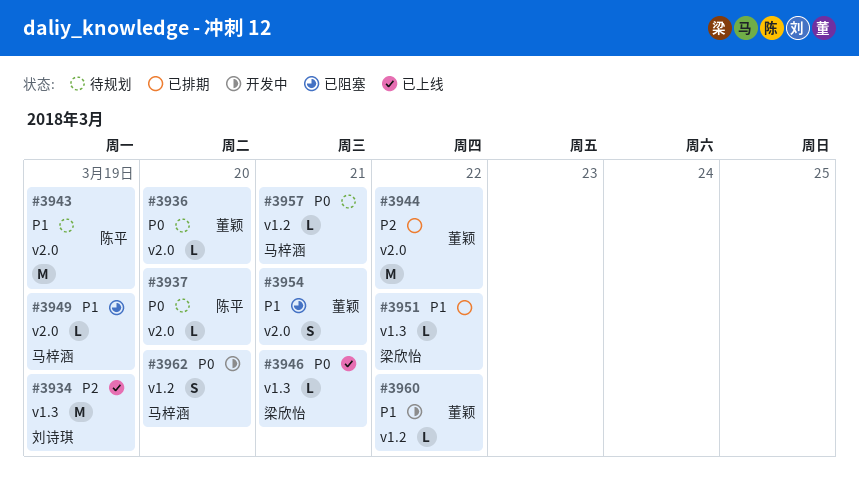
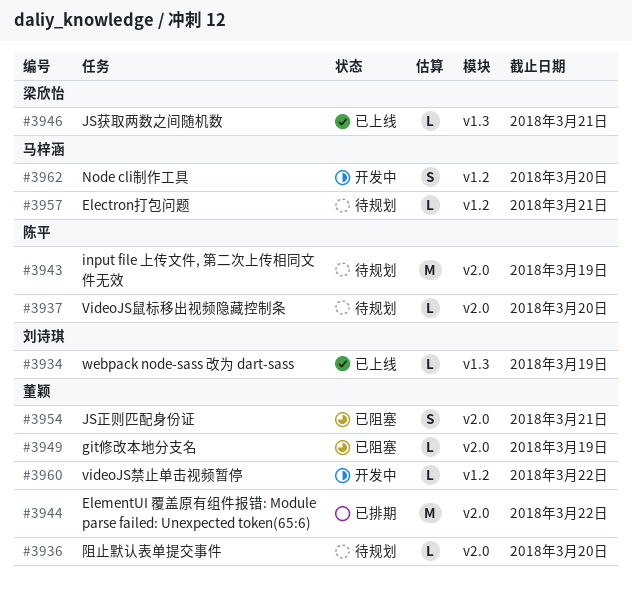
#3934, estimate: M -> L
#3949, owner: 马梓涵 -> 董颖
#3951: present -> none

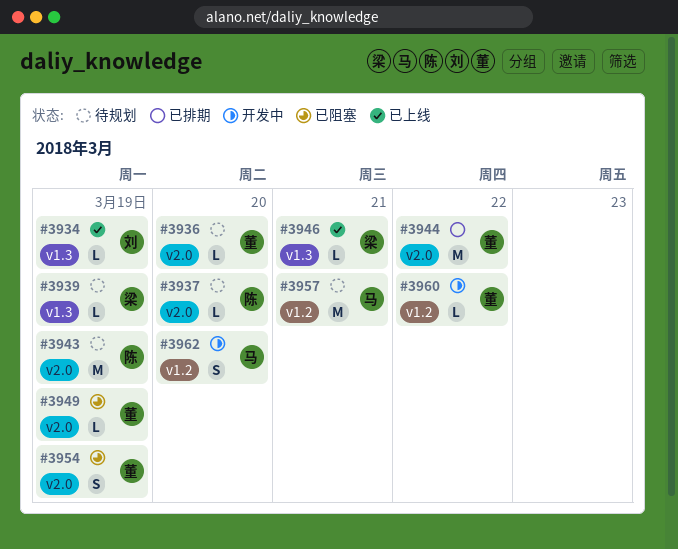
#3939: none -> present
#3954, due: Mar 21 -> Mar 19
#3957, estimate: L -> M

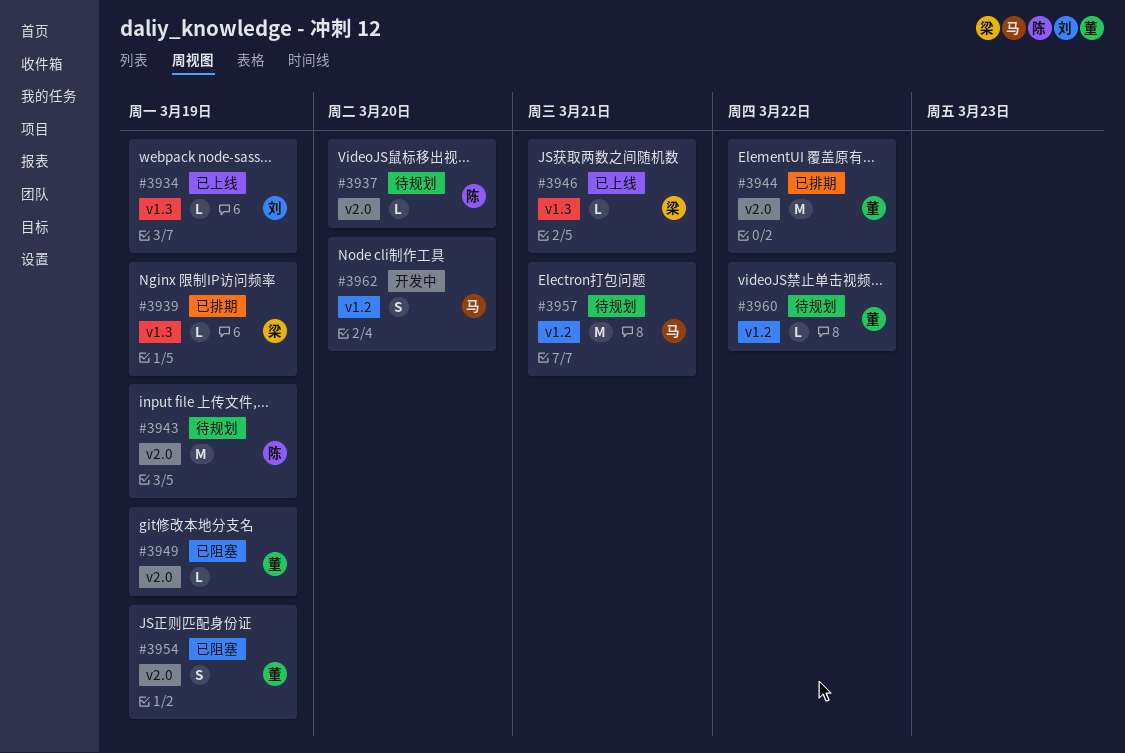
#3936: present -> none
#3939, status: 待规划 -> 已排期
#3960, status: 开发中 -> 待规划

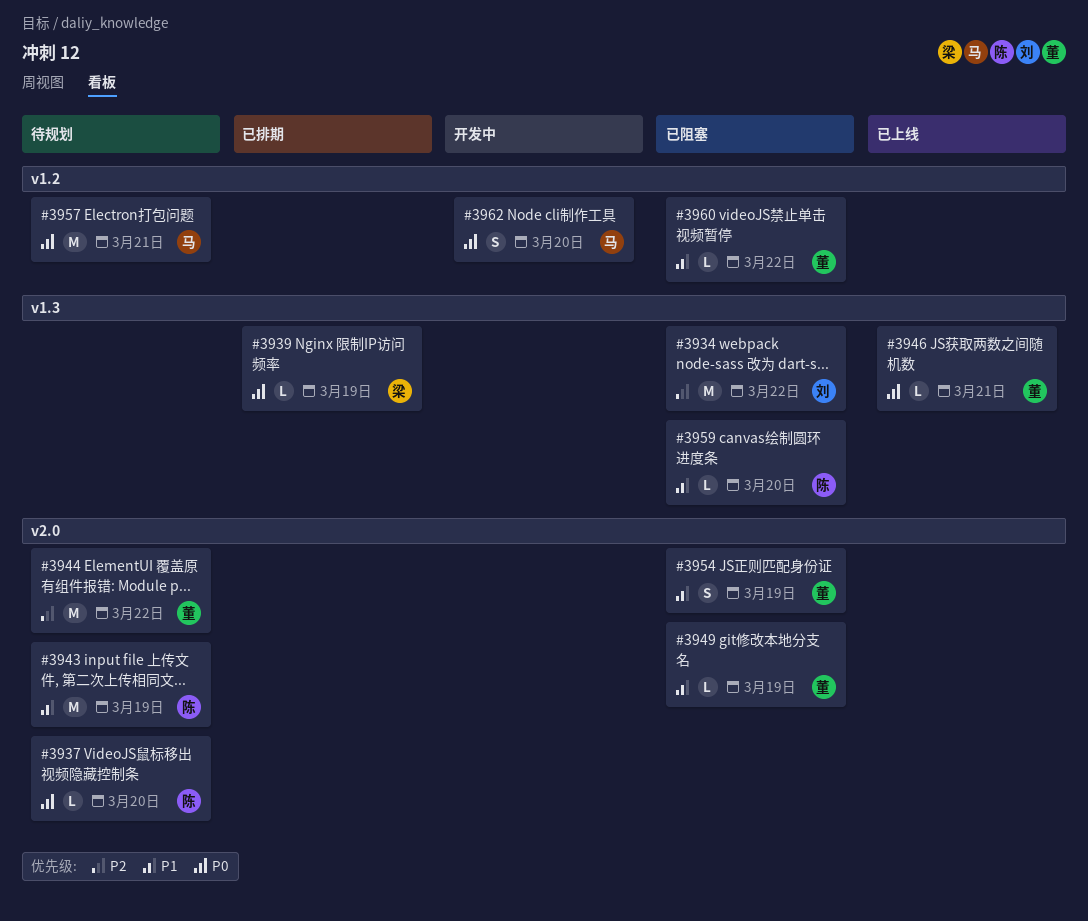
#3934, status: 已上线 -> 已阻塞
#3934, estimate: L -> M
#3934, due: Mar 19 -> Mar 22
#3944, status: 已排期 -> 待规划
#3946, owner: 梁 -> 董
#3959: none -> present
#3960, status: 待规划 -> 已阻塞

